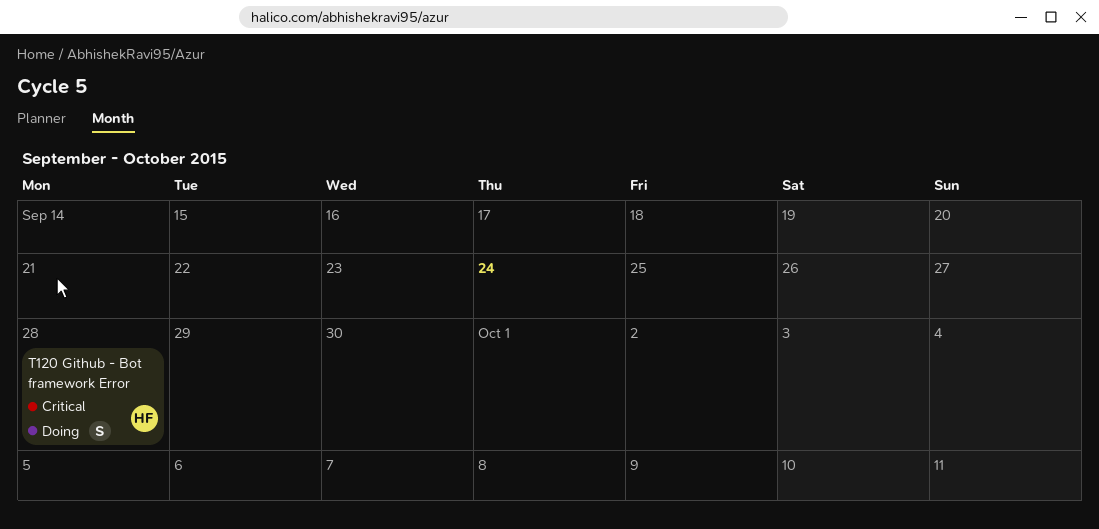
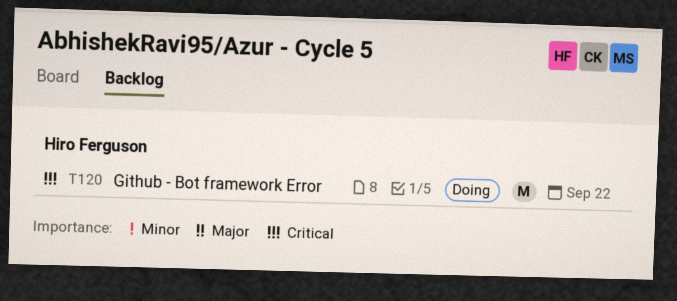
T120, estimate: S -> M
T120, due: Sep 28 -> Sep 22

